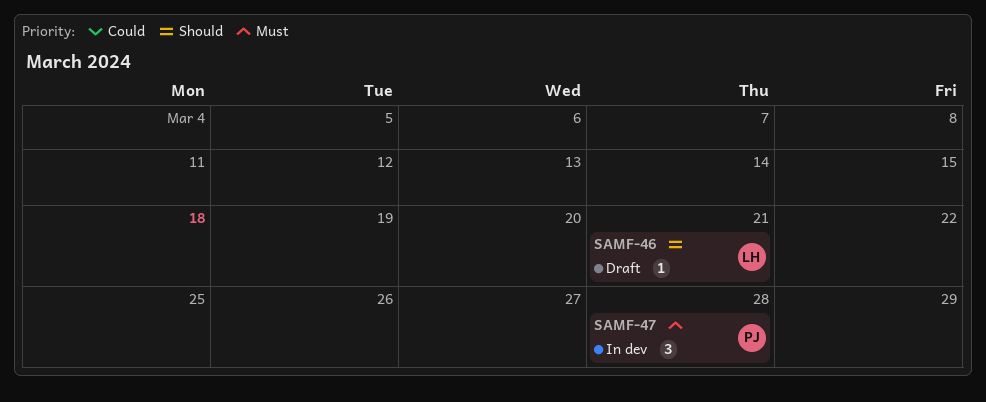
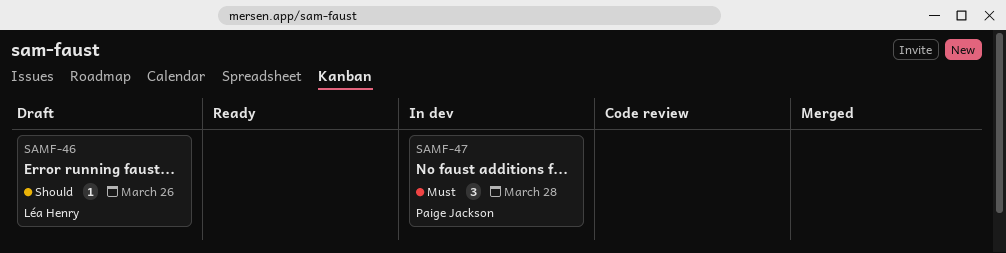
SAMF-46, due: Mar 21 -> Mar 26

